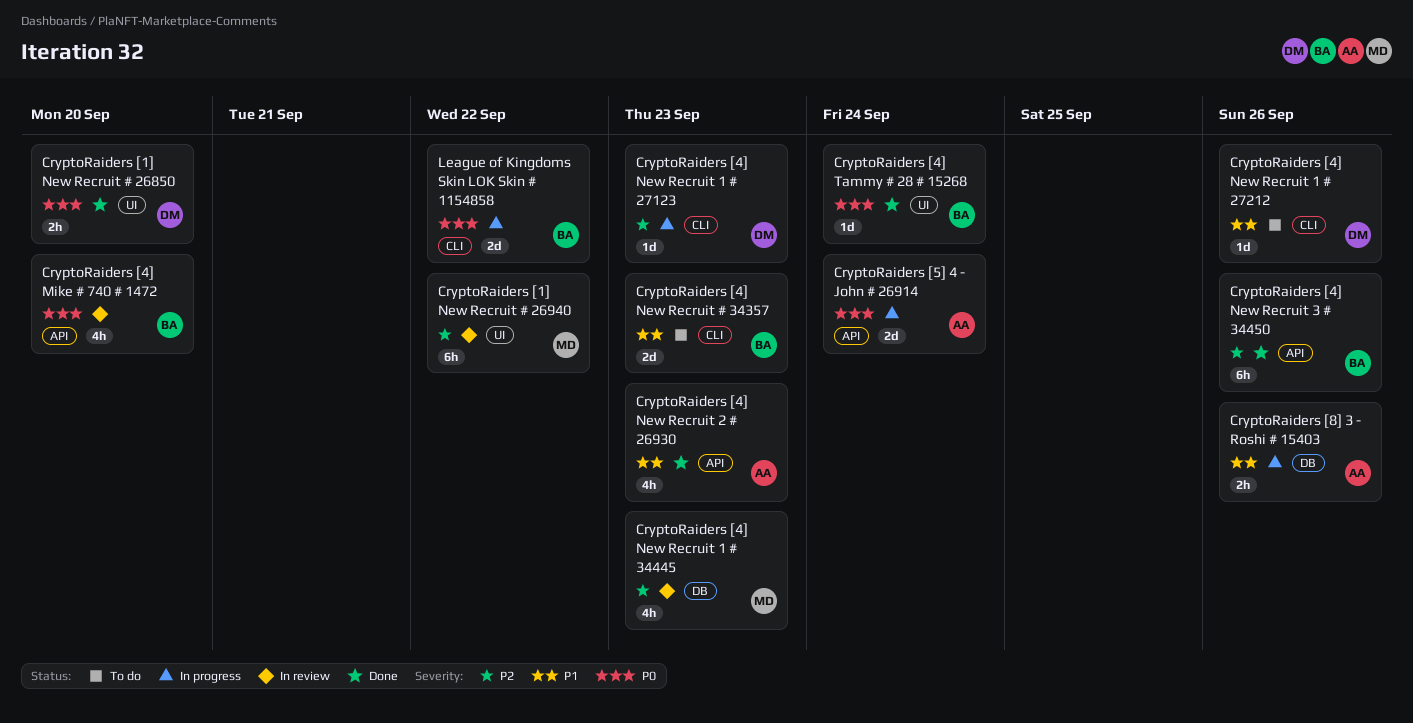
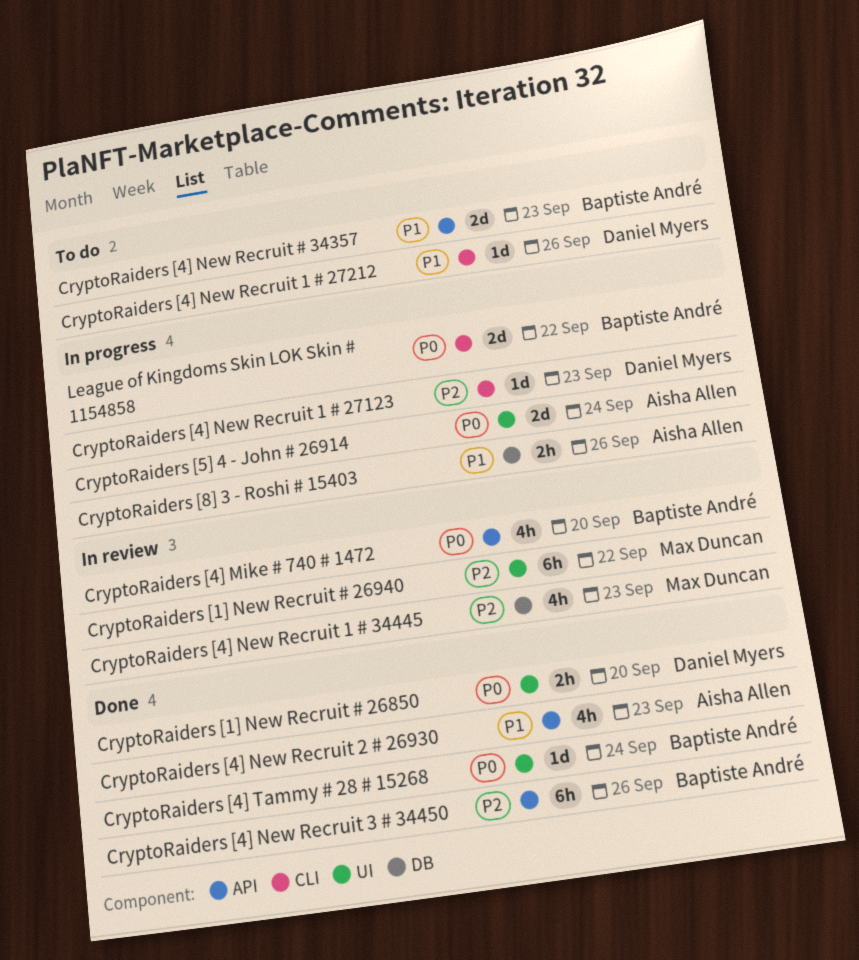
CryptoRaiders [4] New Recruit # 34357, label: CLI -> API
CryptoRaiders [5] 4 - John # 26914, label: API -> UI

